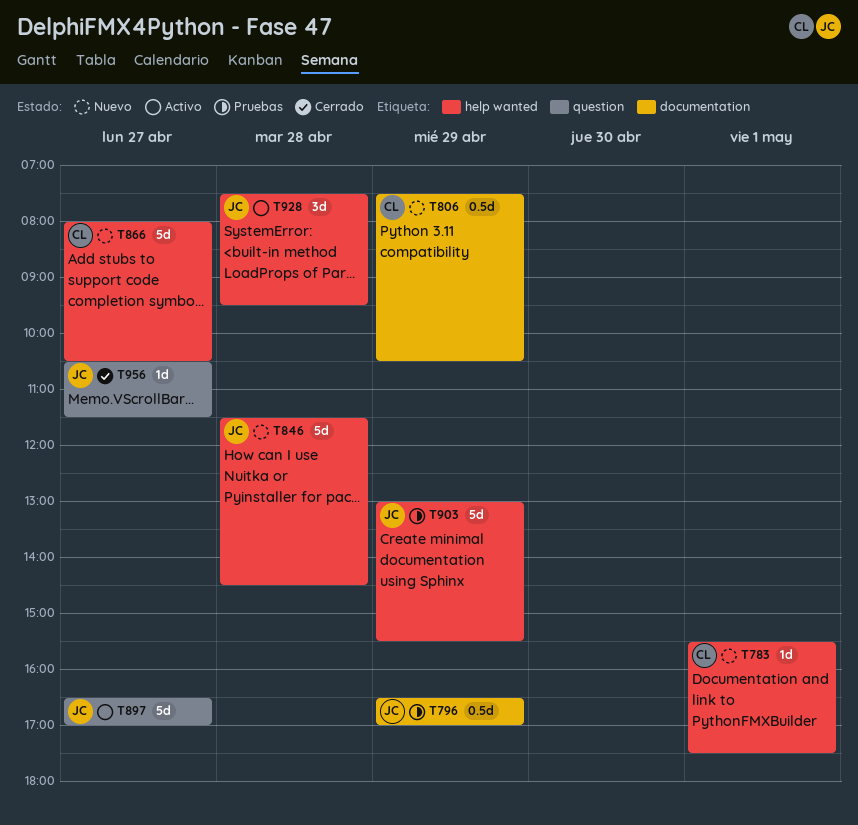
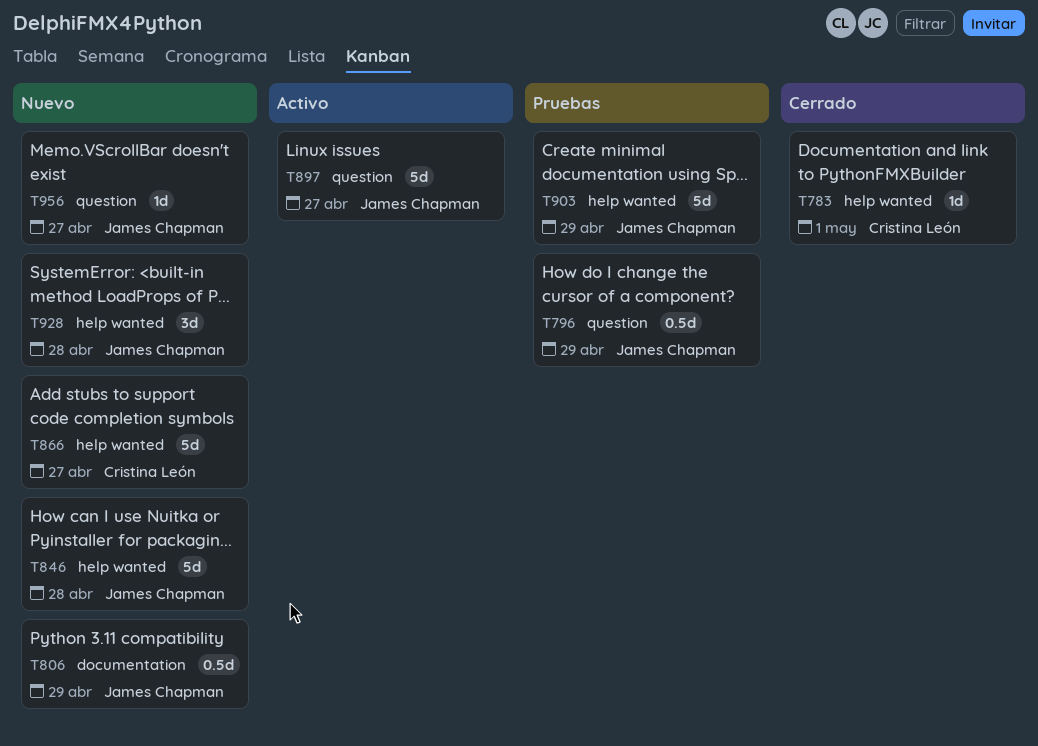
T783, status: Nuevo -> Cerrado
T796, label: documentation -> question
T806, owner: Cristina León -> James Chapman
T928, status: Activo -> Nuevo
T956, status: Cerrado -> Nuevo

